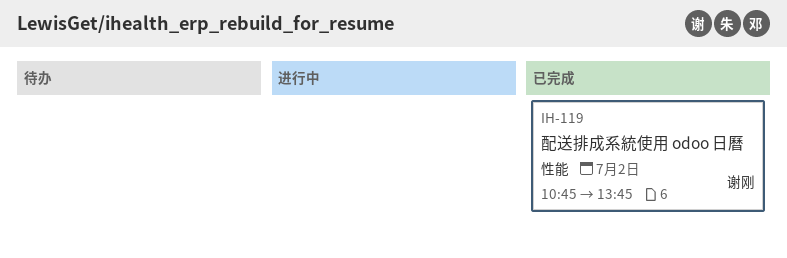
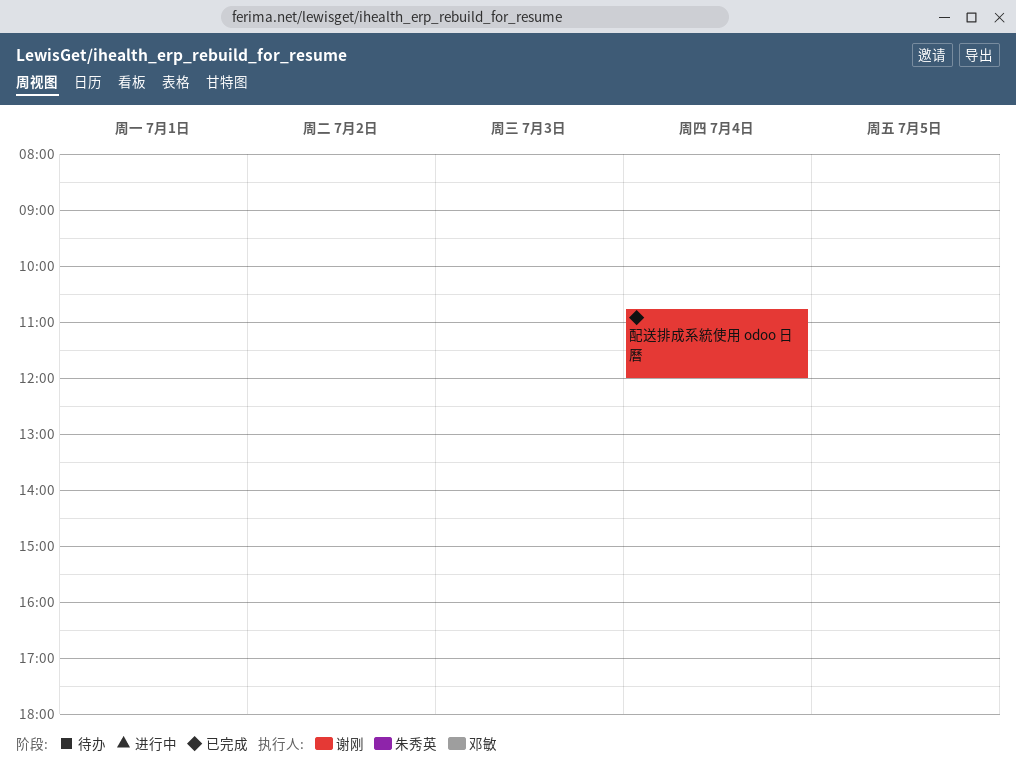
配送排成系統使用 odoo 日曆, day: Jul 2 -> Jul 4
配送排成系統使用 odoo 日曆, ends: 13:45 -> 12:00

